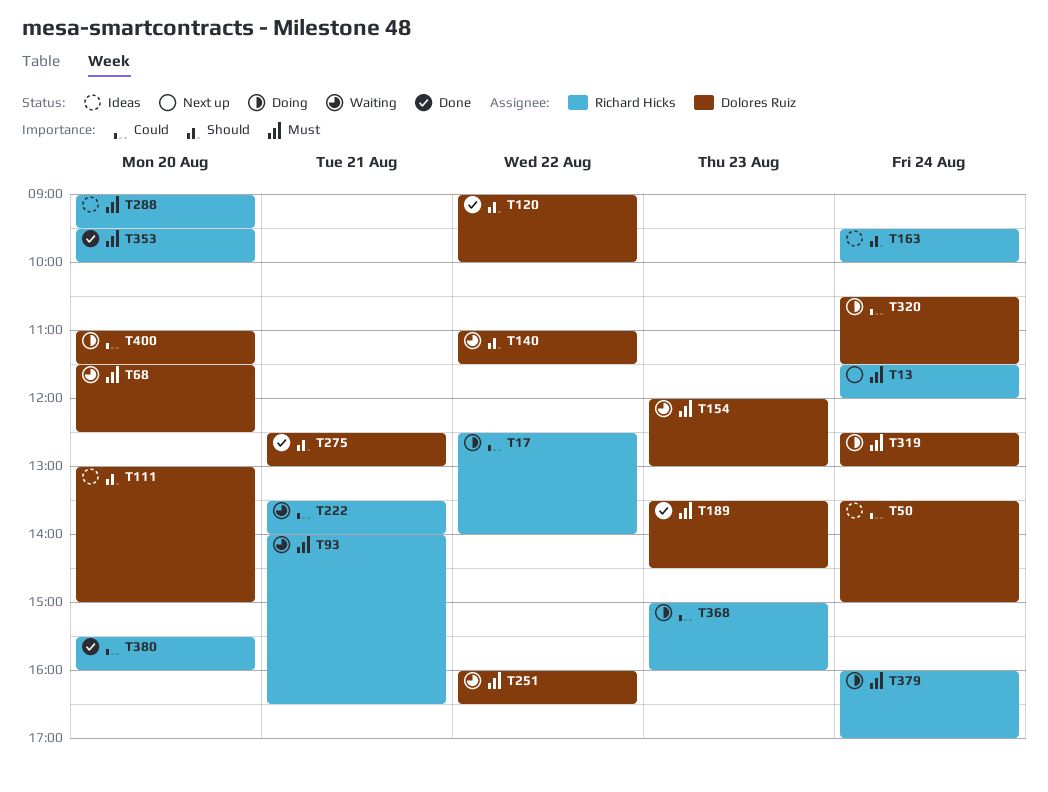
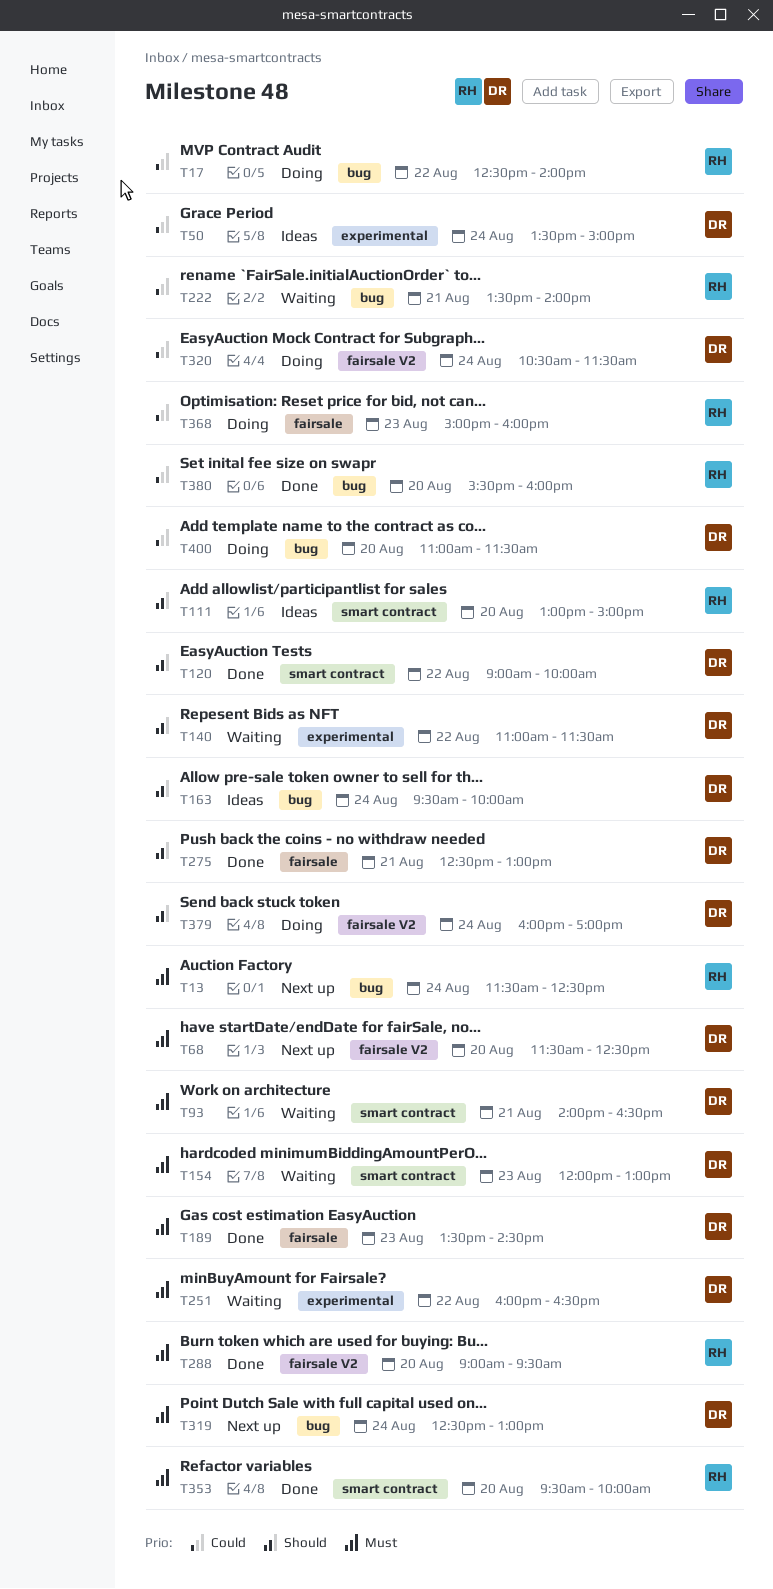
T13, ends: 12:00 -> 12:30
T68, status: Waiting -> Next up
T93, owner: Richard Hicks -> Dolores Ruiz
T111, owner: Dolores Ruiz -> Richard Hicks
T163, owner: Richard Hicks -> Dolores Ruiz
T288, status: Ideas -> Done
T319, status: Doing -> Next up
T379, owner: Richard Hicks -> Dolores Ruiz
T379, priority: Must -> Should

